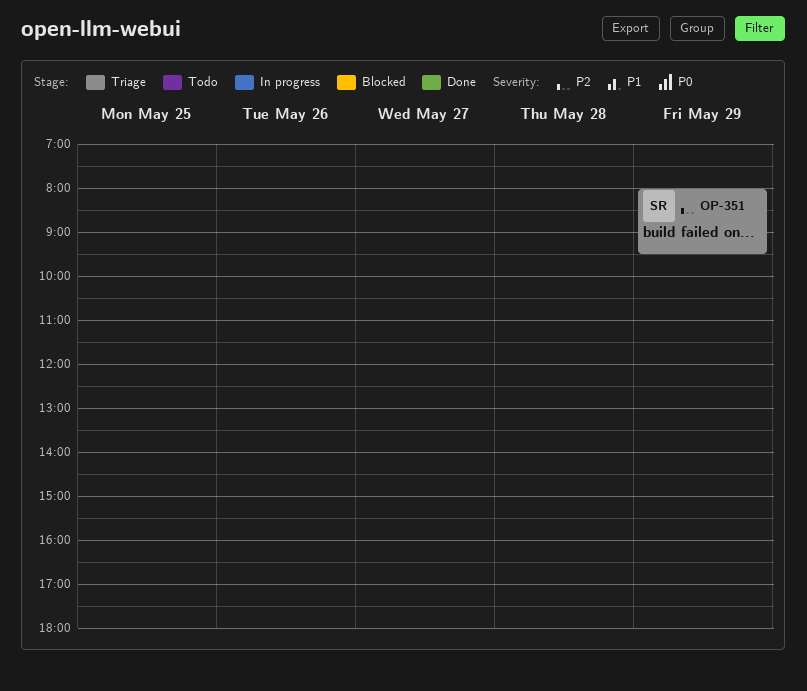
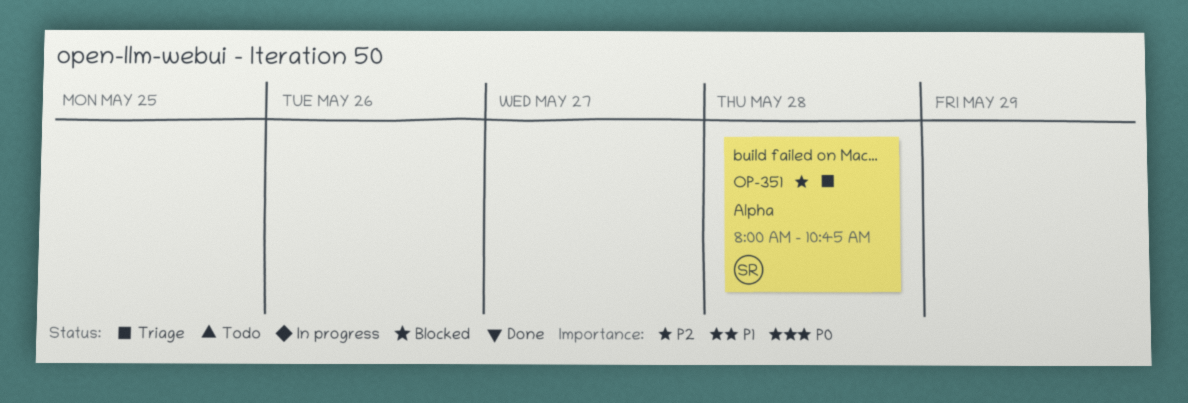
OP-351, day: May 29 -> May 28
OP-351, ends: 09:30 -> 10:45

